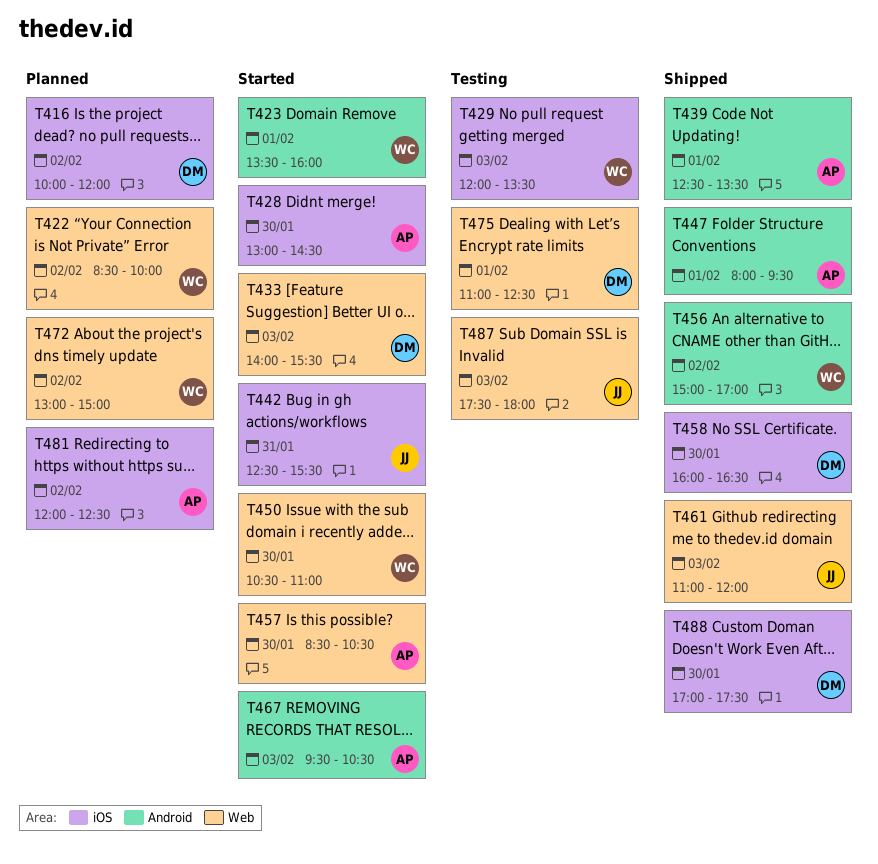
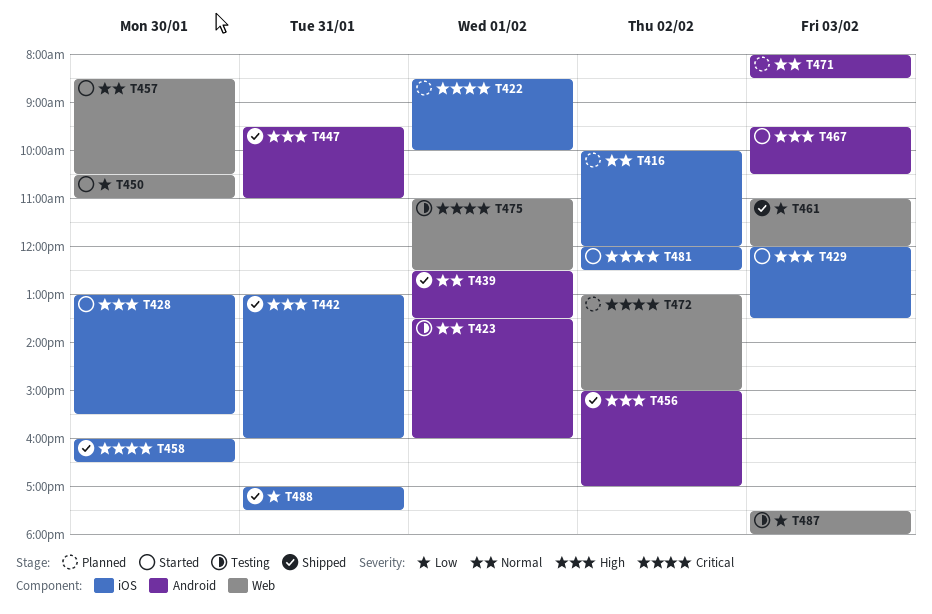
T422, label: Web -> iOS
T422, day: Feb 2 -> Feb 1
T423, status: Started -> Testing
T428, ends: 14:30 -> 15:30
T429, status: Testing -> Started
T433: present -> none
T442, status: Started -> Shipped
T442, begins: 12:30 -> 13:00
T442, ends: 15:30 -> 16:00
T447, day: Feb 1 -> Jan 31
T447, begins: 08:00 -> 09:30
T447, ends: 09:30 -> 11:00
T471: none -> present
T481, status: Planned -> Started
T488, day: Jan 30 -> Jan 31

